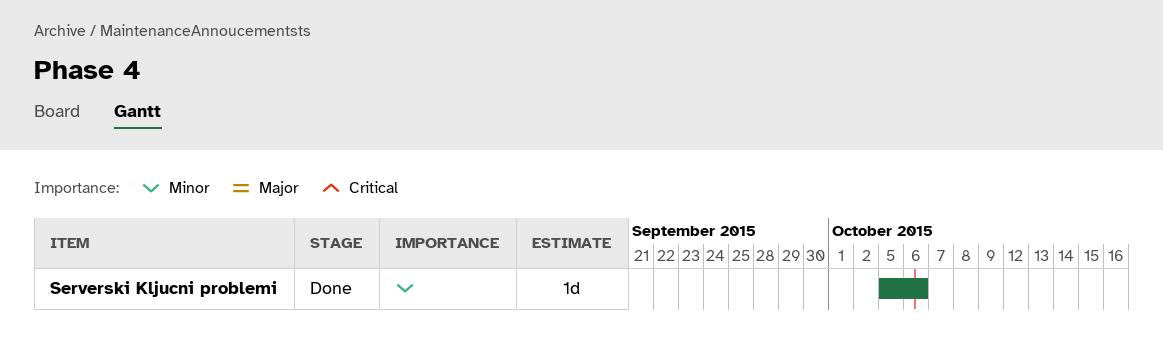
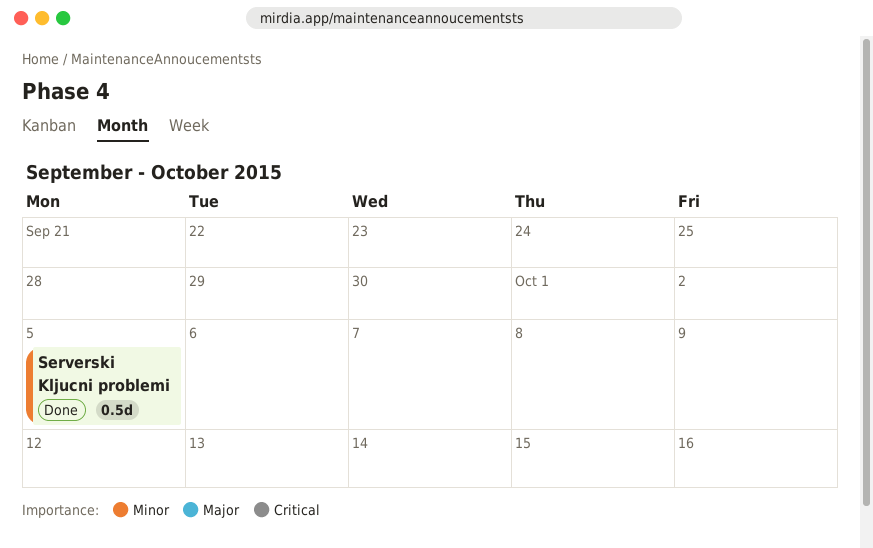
Serverski Kljucni problemi, estimate: 1d -> 0.5d
Serverski Kljucni problemi, due: Oct 6 -> Oct 5

